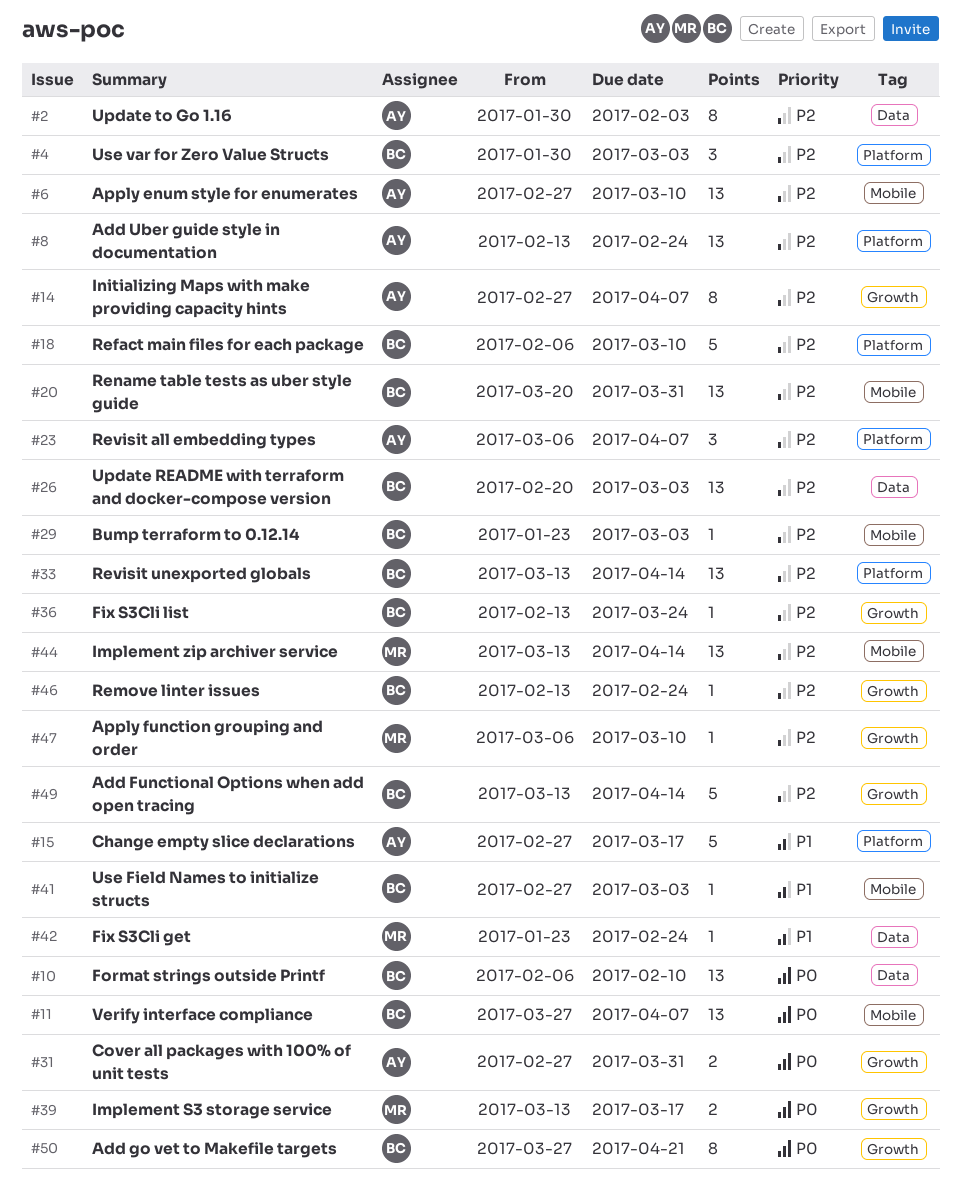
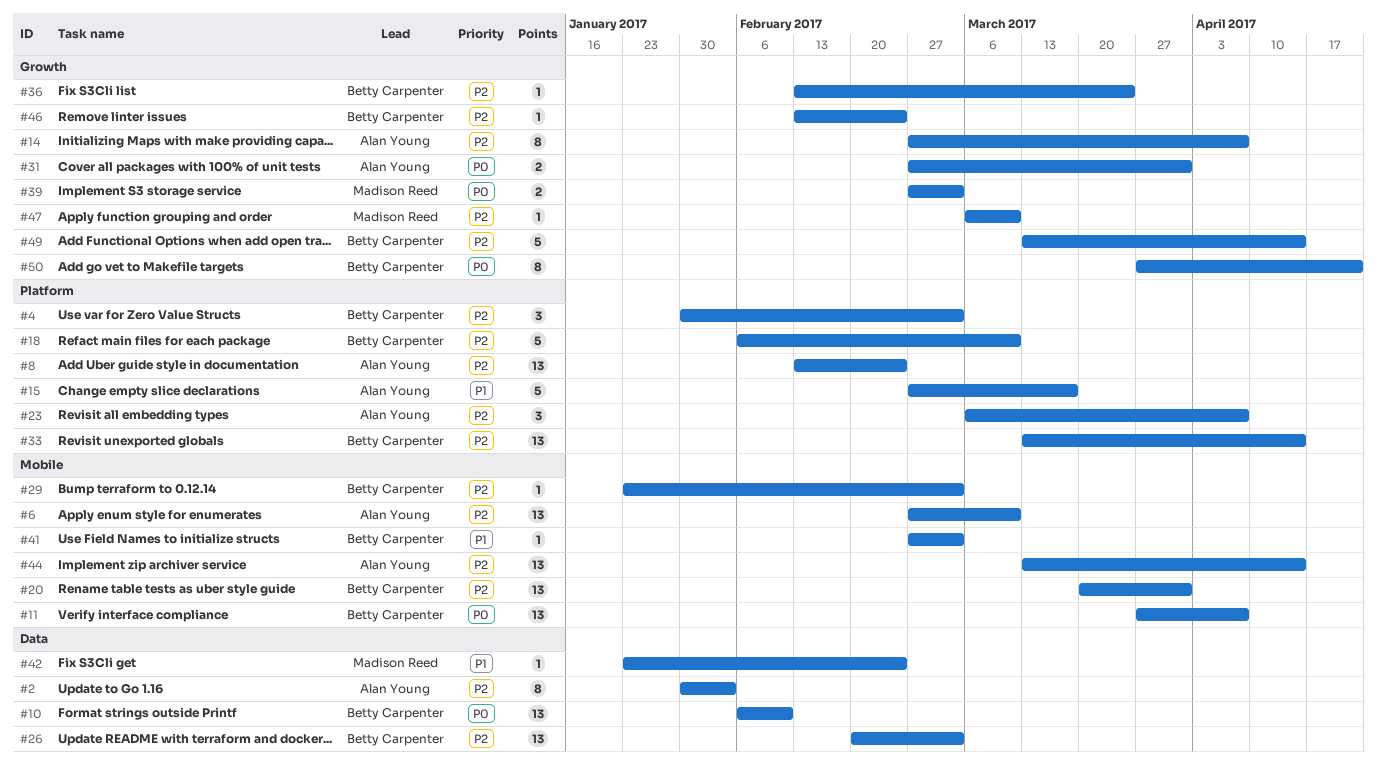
#39, start: Mar 13 -> Feb 27
#39, due: Mar 17 -> Mar 3
#44, owner: Madison Reed -> Alan Young

